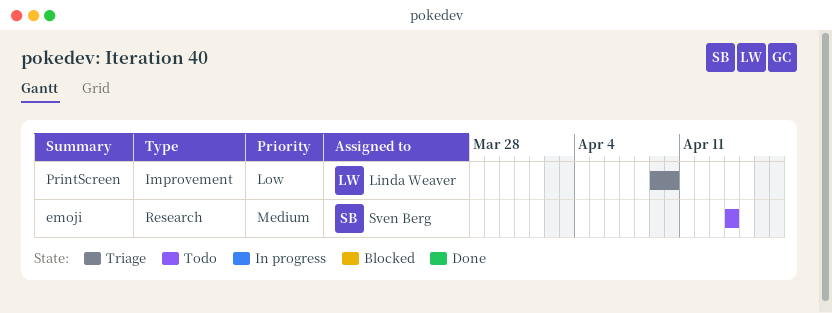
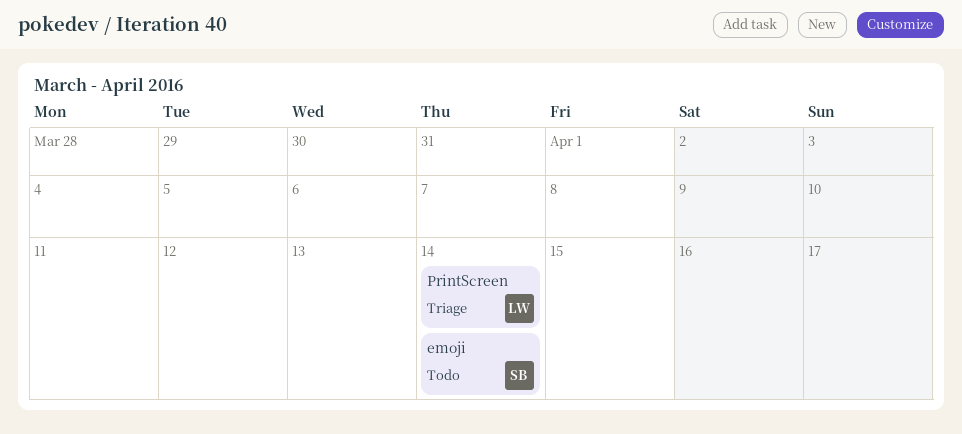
PrintScreen, due: Apr 10 -> Apr 14

